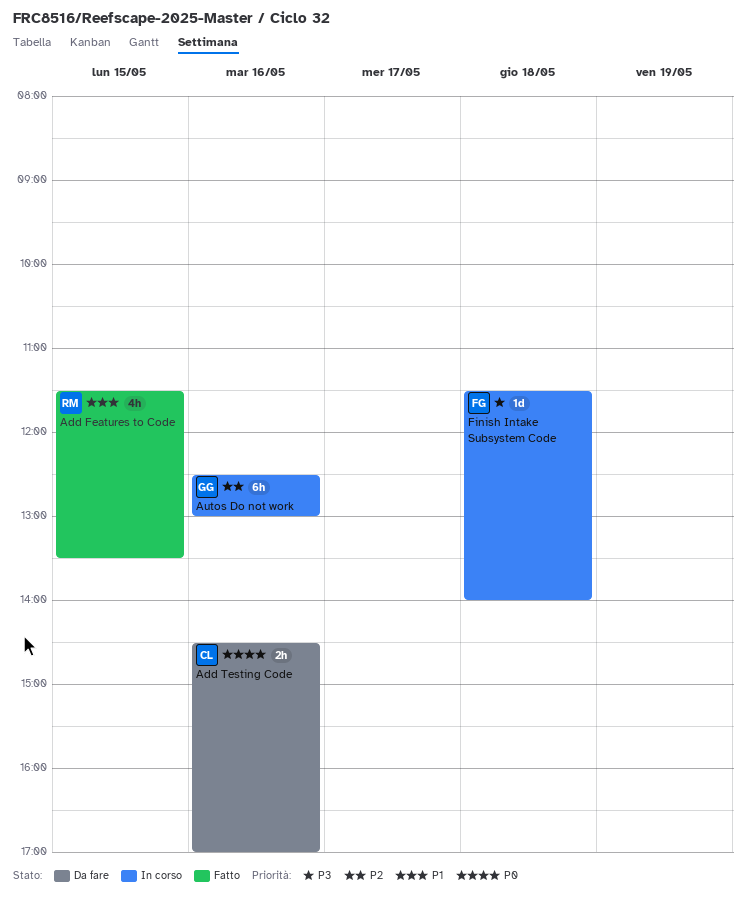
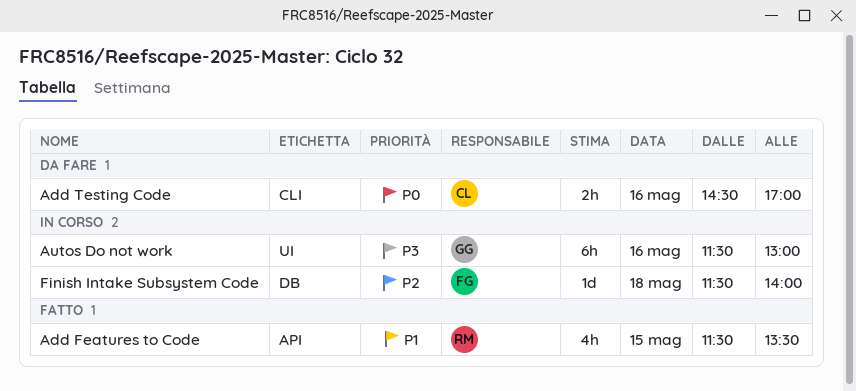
Autos Do not work, priority: P2 -> P3
Autos Do not work, begins: 12:30 -> 11:30
Finish Intake Subsystem Code, priority: P3 -> P2

